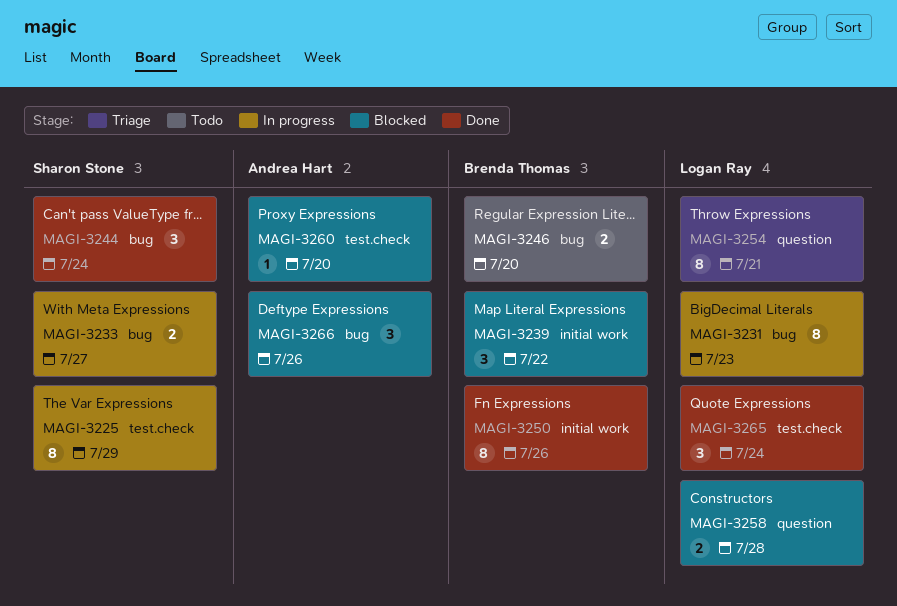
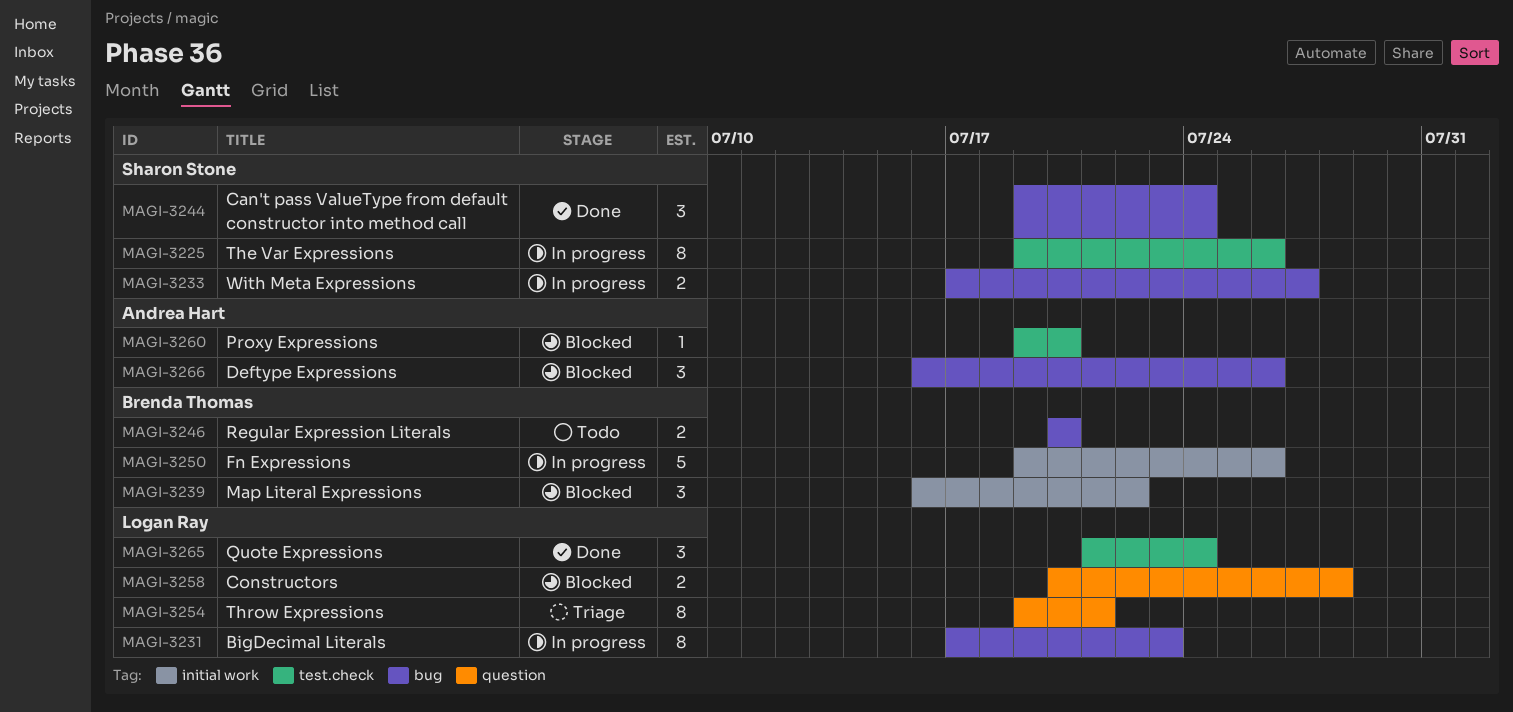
MAGI-3225, due: Jul 29 -> Jul 26
MAGI-3250, status: Done -> In progress
MAGI-3250, estimate: 8 -> 5

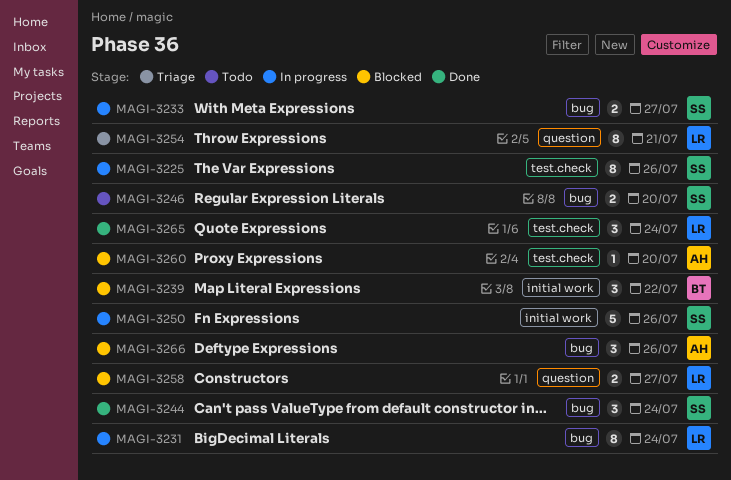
MAGI-3231, due: Jul 23 -> Jul 24
MAGI-3246, owner: Brenda Thomas -> Sharon Stone
MAGI-3250, owner: Brenda Thomas -> Sharon Stone
MAGI-3258, due: Jul 28 -> Jul 27

